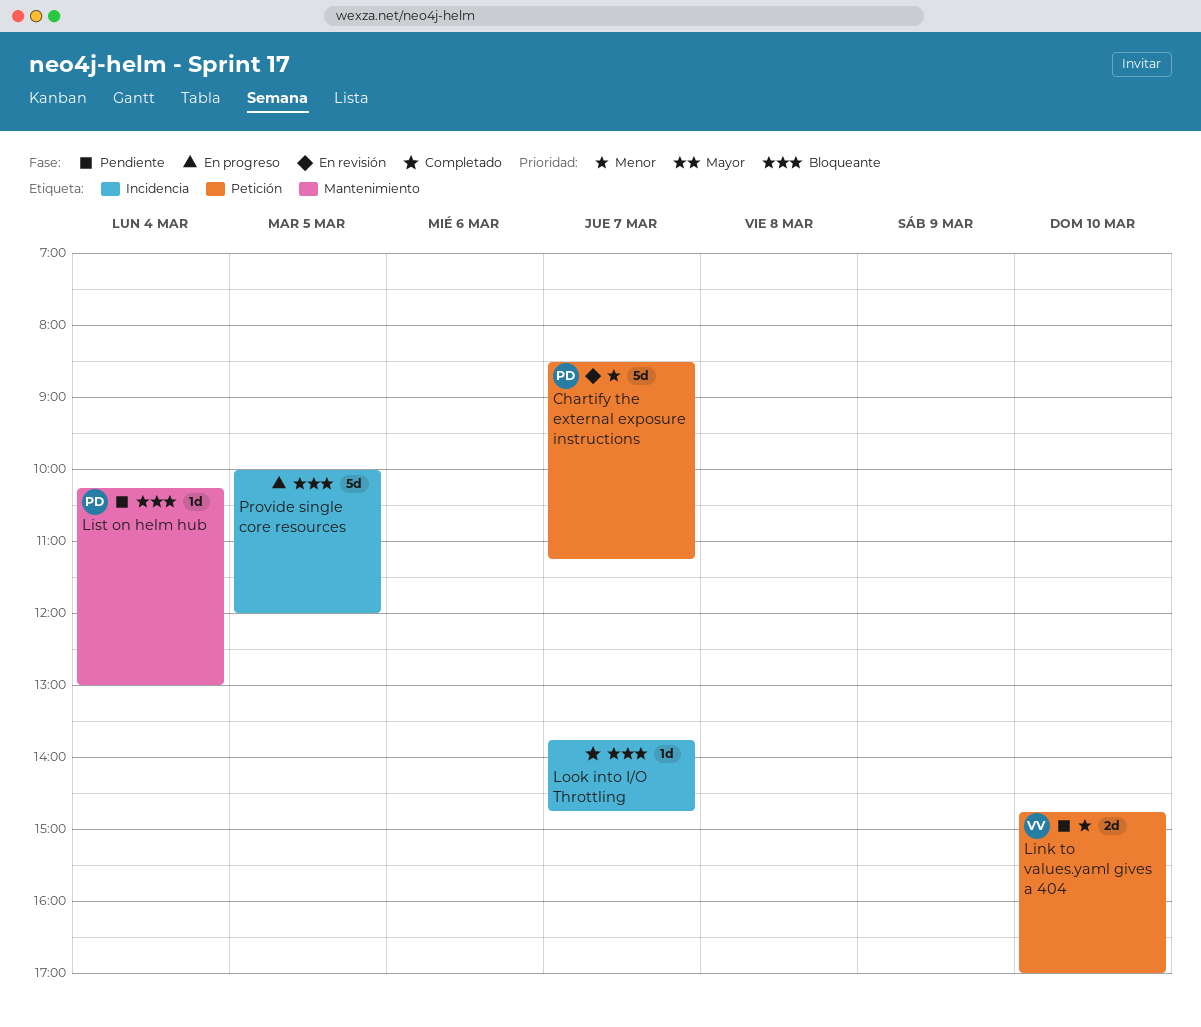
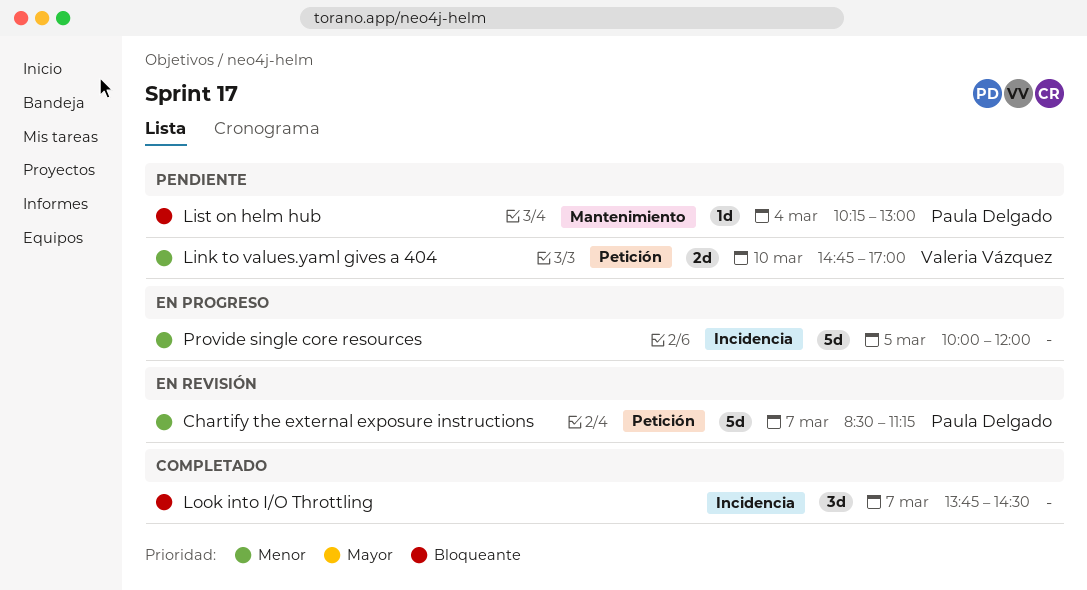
Look into I/O Throttling, estimate: 1d -> 3d
Look into I/O Throttling, ends: 14:45 -> 14:30
Provide single core resources, priority: Bloqueante -> Menor

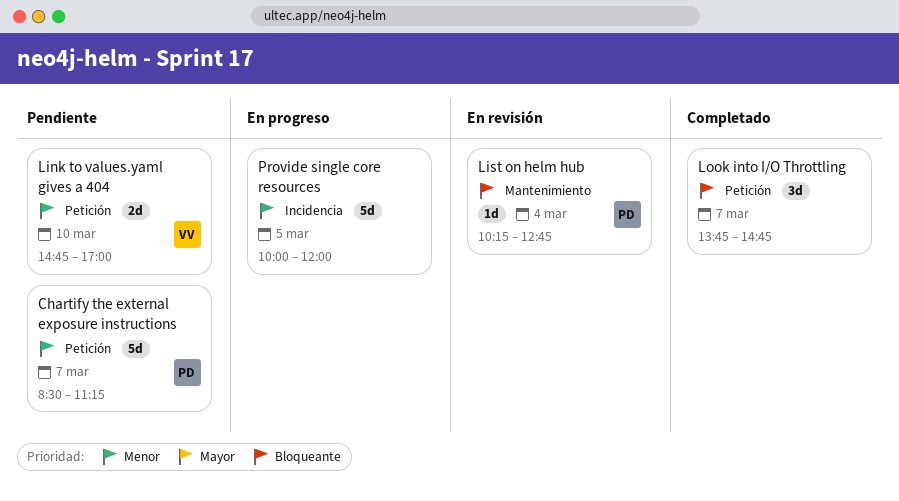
Chartify the external exposure instructions, status: En revisión -> Pendiente
List on helm hub, status: Pendiente -> En revisión
List on helm hub, ends: 13:00 -> 12:45
Look into I/O Throttling, label: Incidencia -> Petición
Look into I/O Throttling, ends: 14:30 -> 14:45

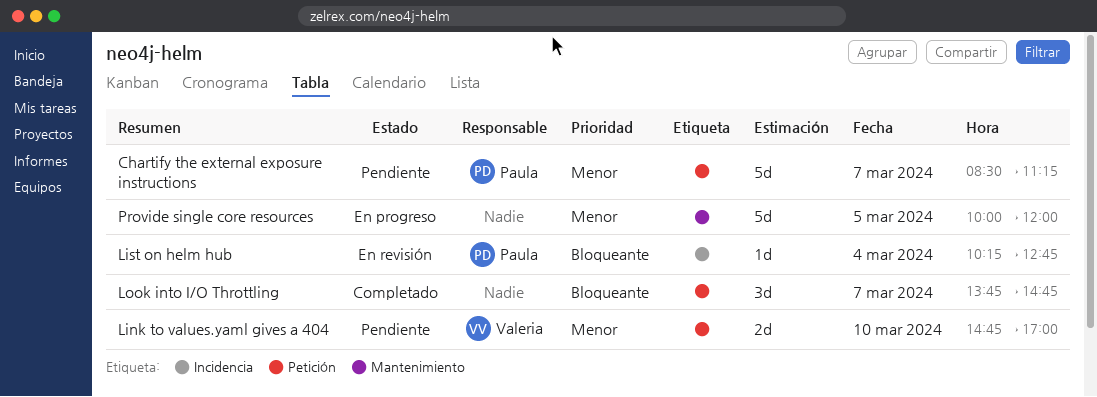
List on helm hub, label: Mantenimiento -> Incidencia
Provide single core resources, label: Incidencia -> Mantenimiento

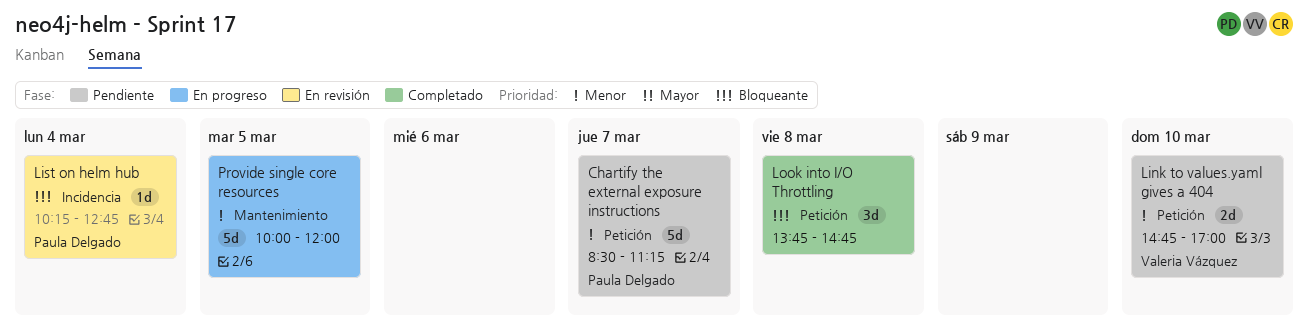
Look into I/O Throttling, day: Mar 7 -> Mar 8

